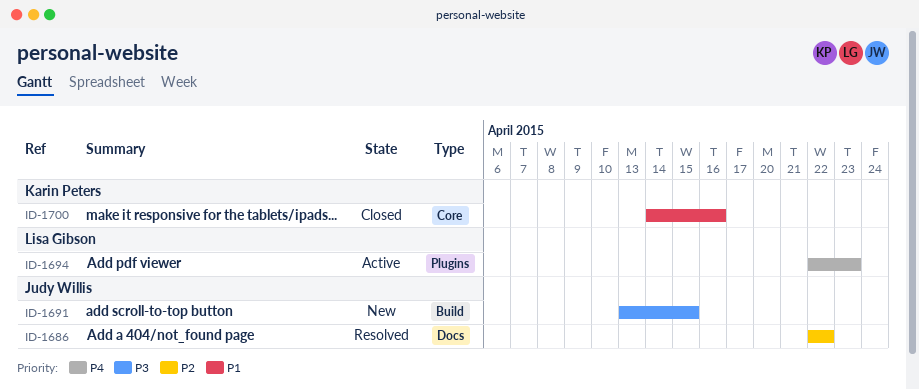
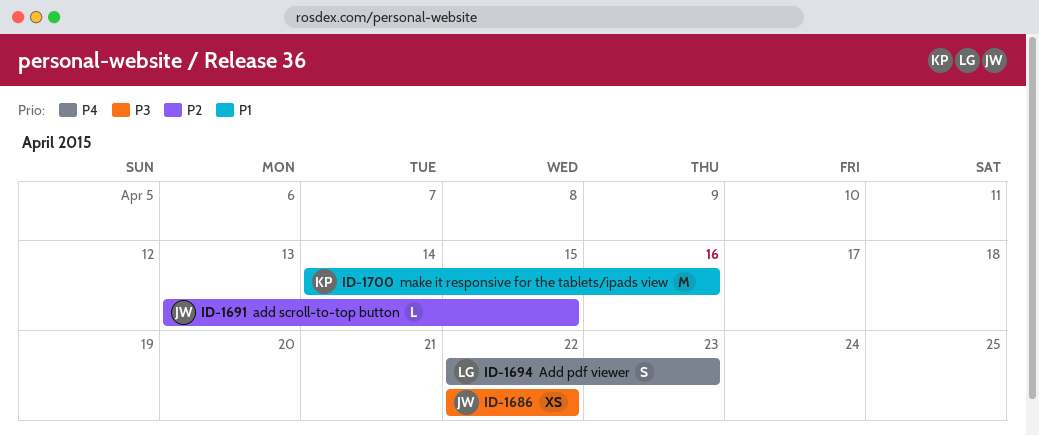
ID-1686, priority: P2 -> P3
ID-1691, priority: P3 -> P2

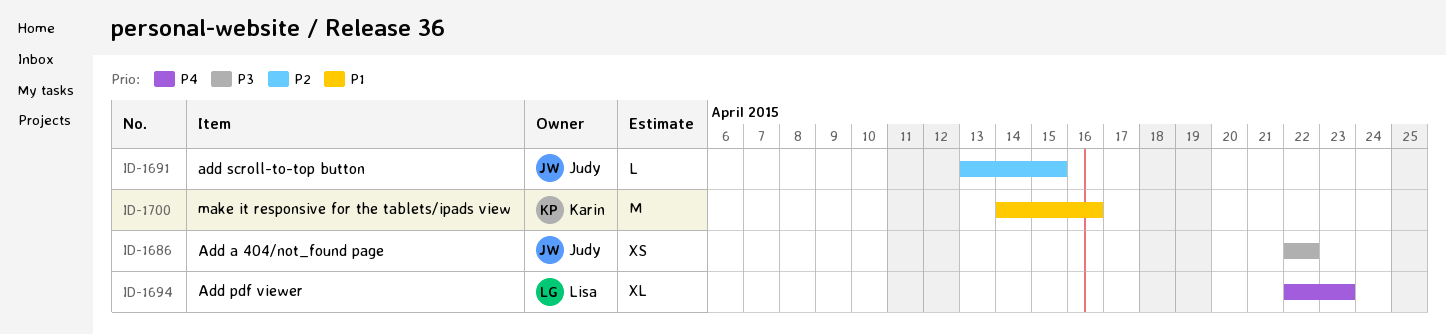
ID-1694, estimate: S -> XL

